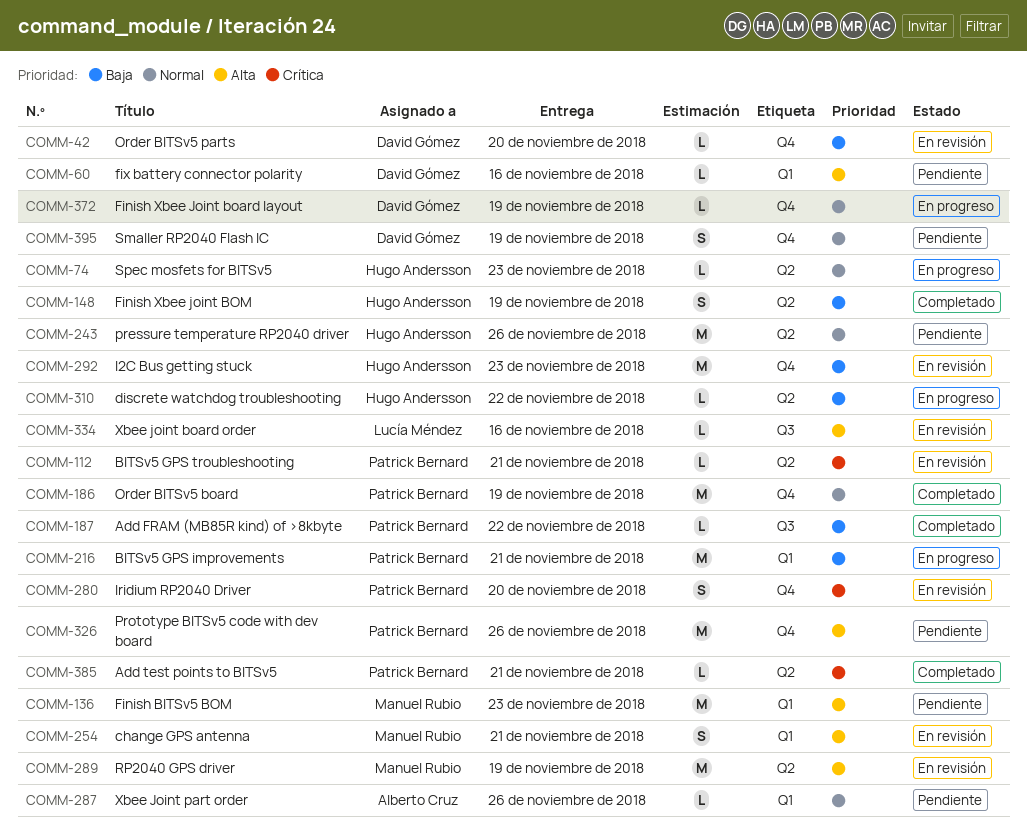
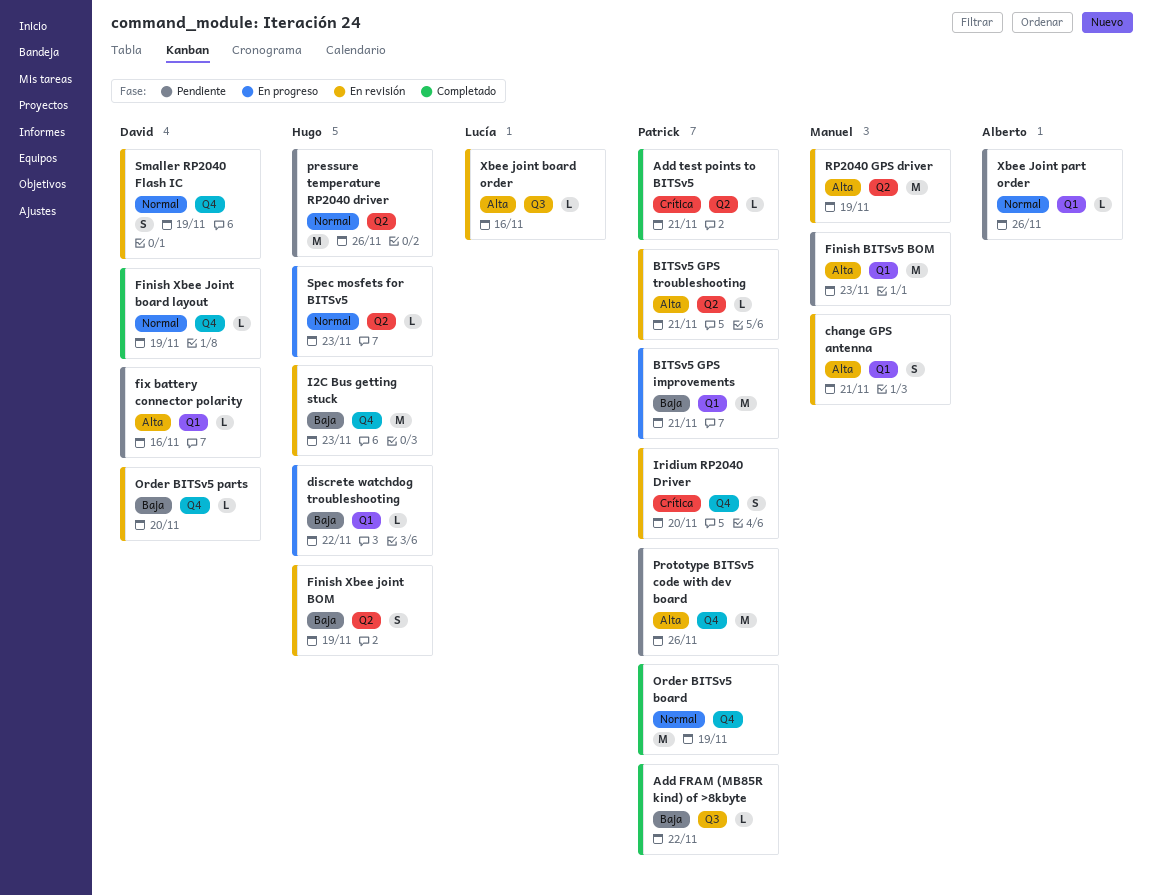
BITSv5 GPS troubleshooting, priority: Crítica -> Alta
discrete watchdog troubleshooting, label: Q2 -> Q1
Finish Xbee Joint board layout, status: En progreso -> Completado
Finish Xbee joint BOM, status: Completado -> En revisión
Smaller RP2040 Flash IC, status: Pendiente -> En revisión

